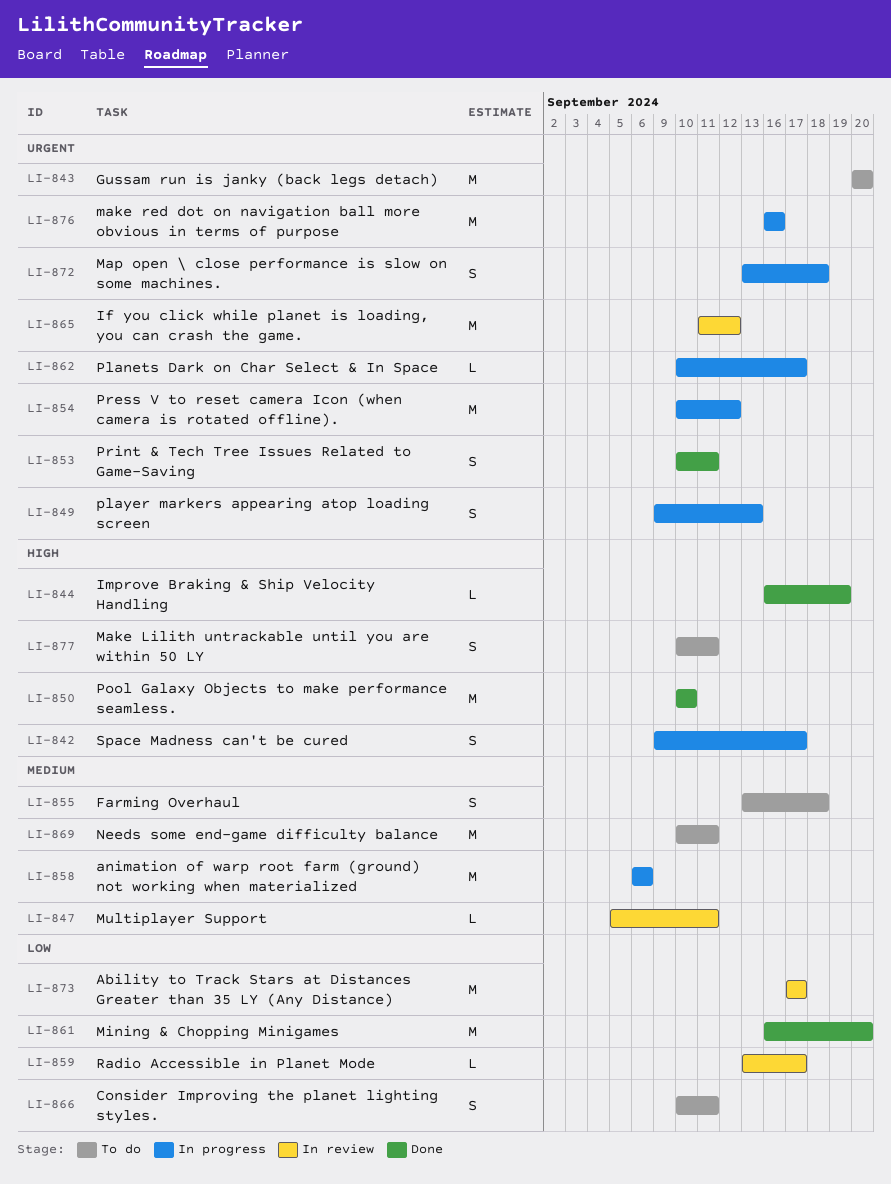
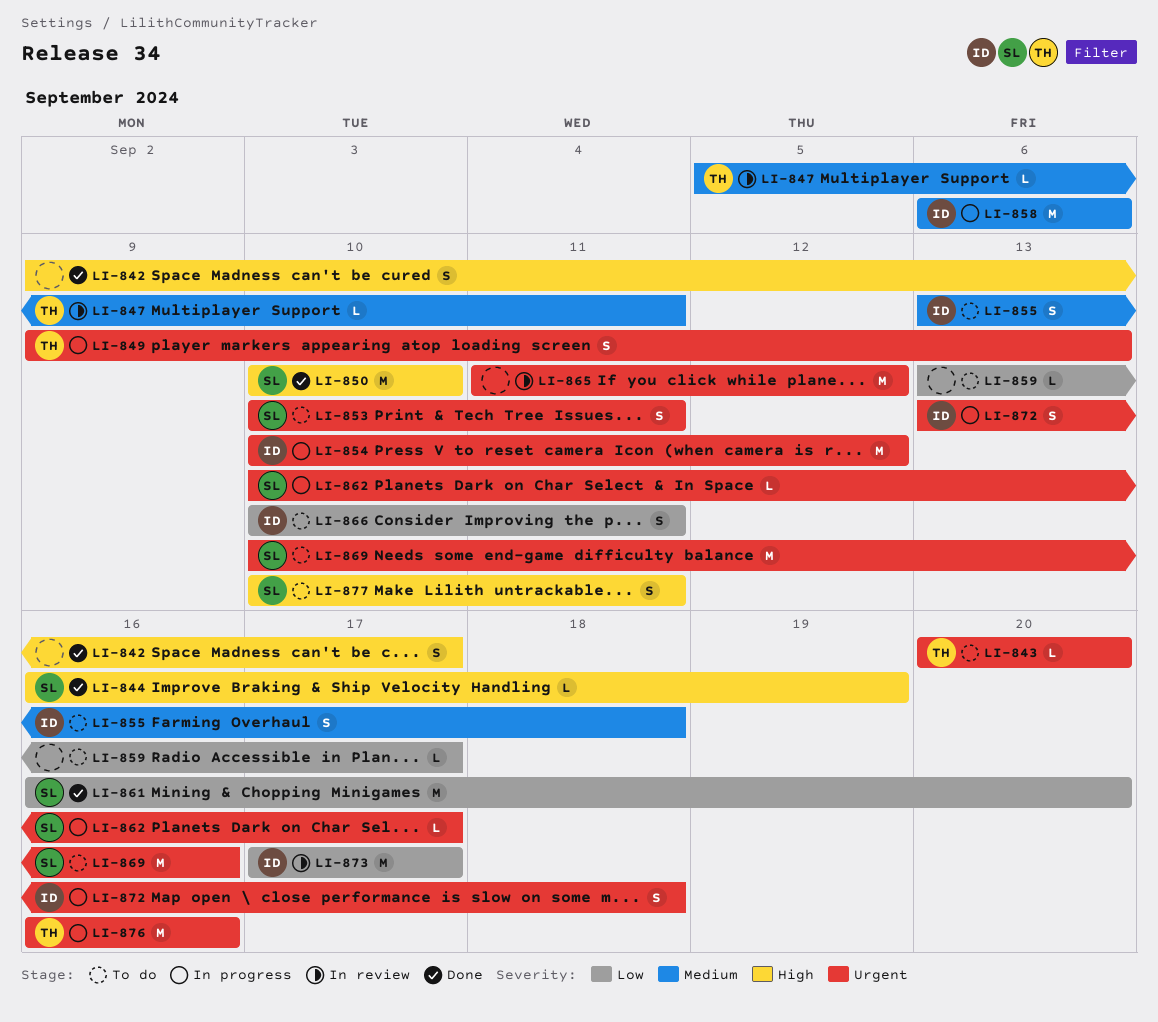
LI-842, status: In progress -> Done
LI-843, estimate: M -> L
LI-853, status: Done -> To do
LI-859, status: In review -> To do
LI-869, priority: Medium -> Urgent
LI-869, due: Sep 11 -> Sep 16

